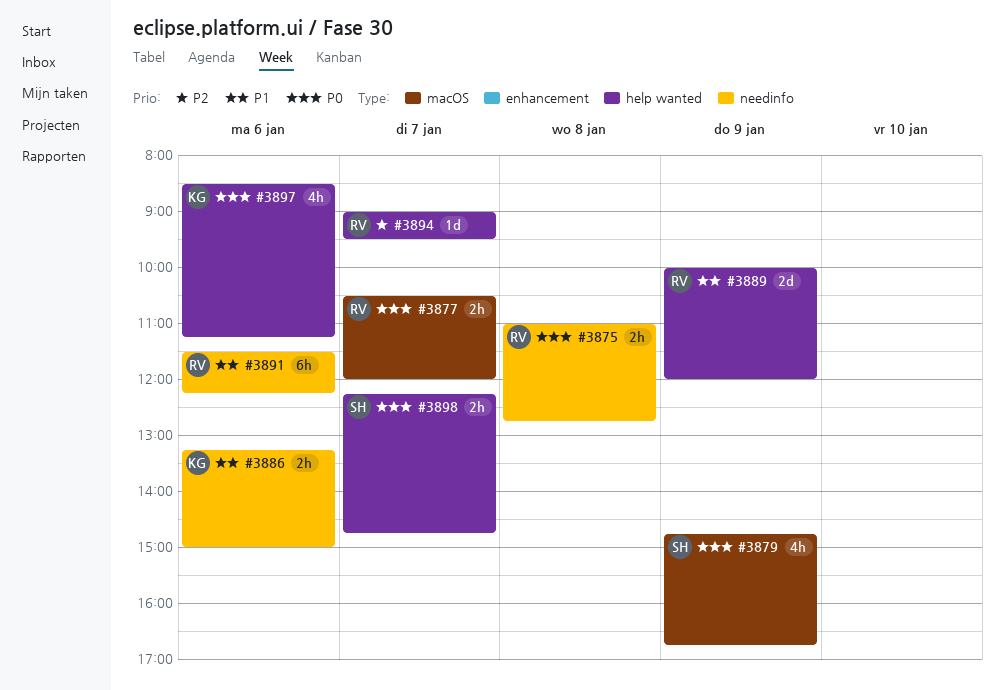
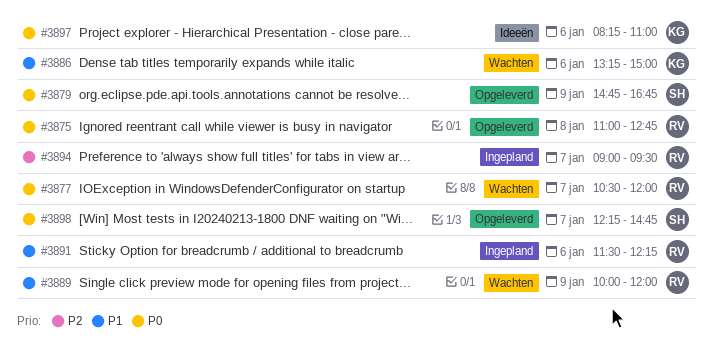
#3897, begins: 08:30 -> 08:15
#3897, ends: 11:15 -> 11:00

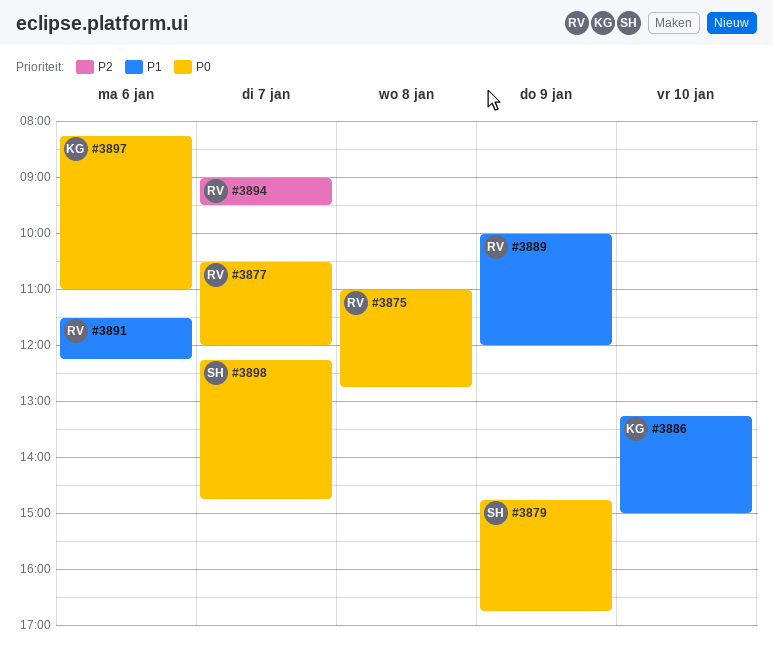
#3886, day: Jan 6 -> Jan 10

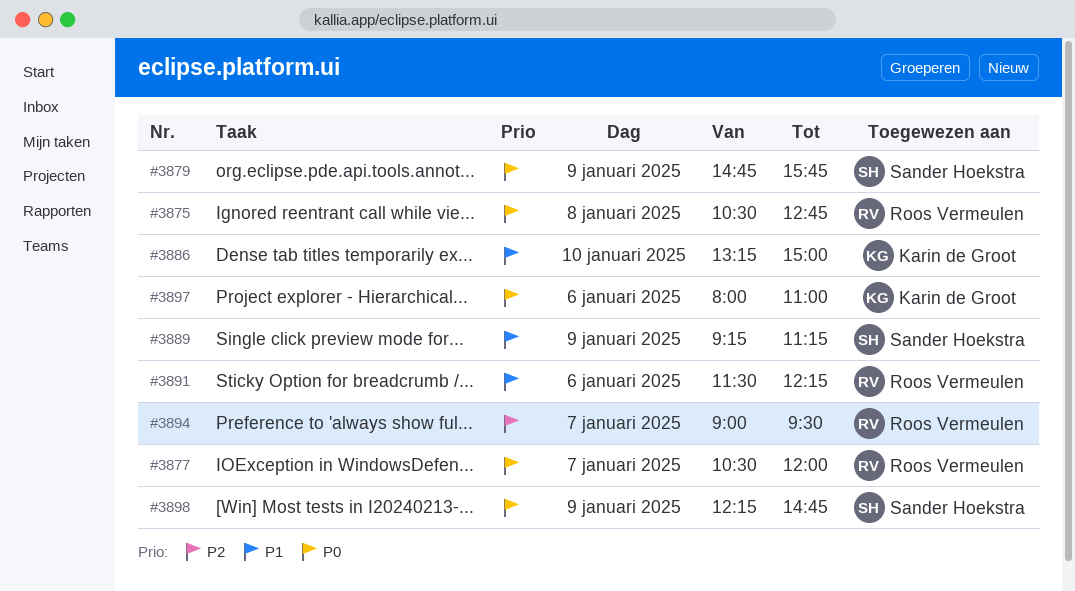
#3875, begins: 11:00 -> 10:30
#3879, ends: 16:45 -> 15:45
#3889, owner: Roos Vermeulen -> Sander Hoekstra
#3889, begins: 10:00 -> 09:15
#3889, ends: 12:00 -> 11:15
#3897, begins: 08:15 -> 08:00
#3898, day: Jan 7 -> Jan 9

